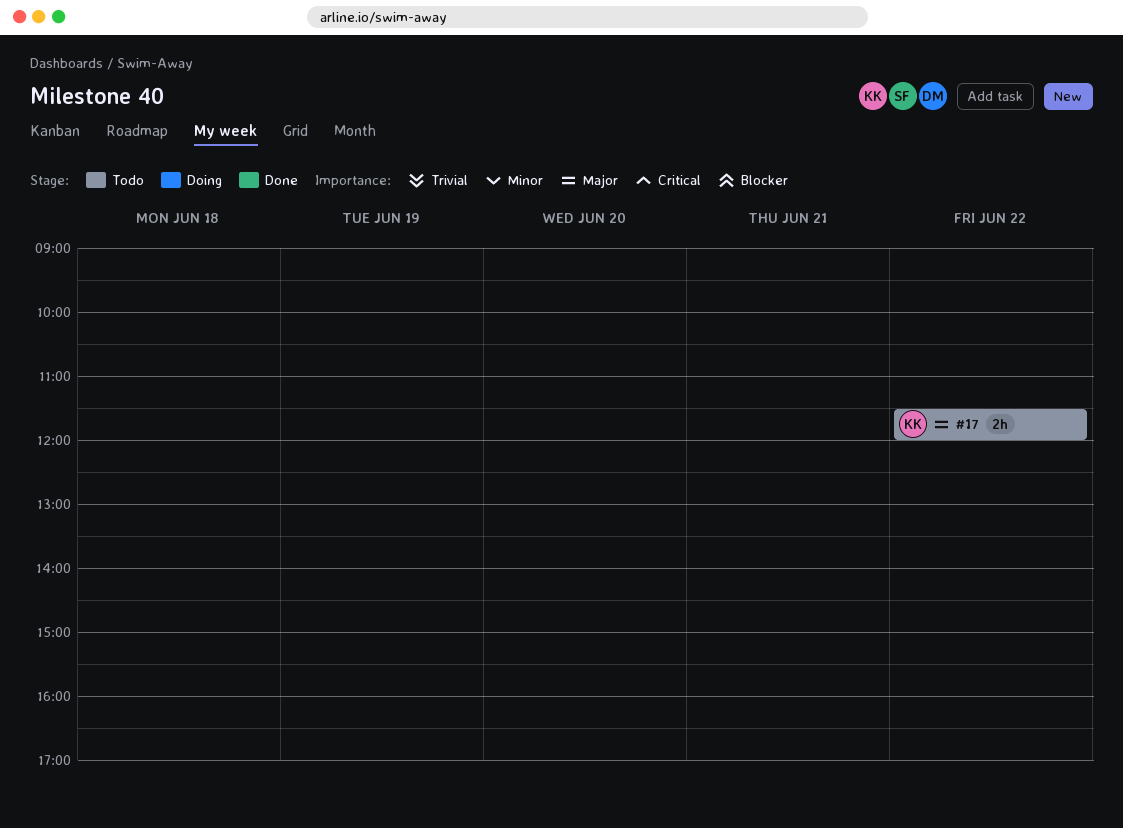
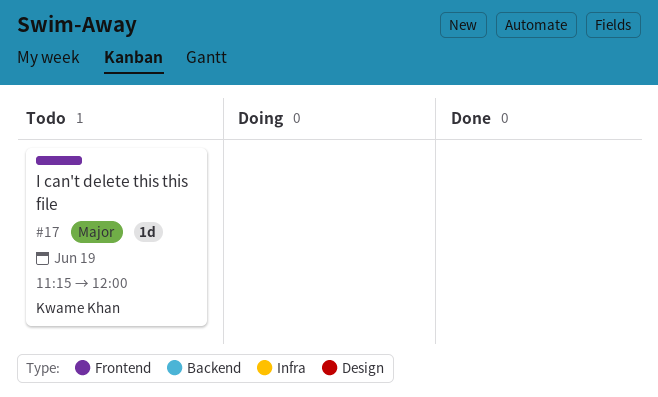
#17, estimate: 2h -> 1d
#17, day: Jun 22 -> Jun 19
#17, begins: 11:30 -> 11:15

